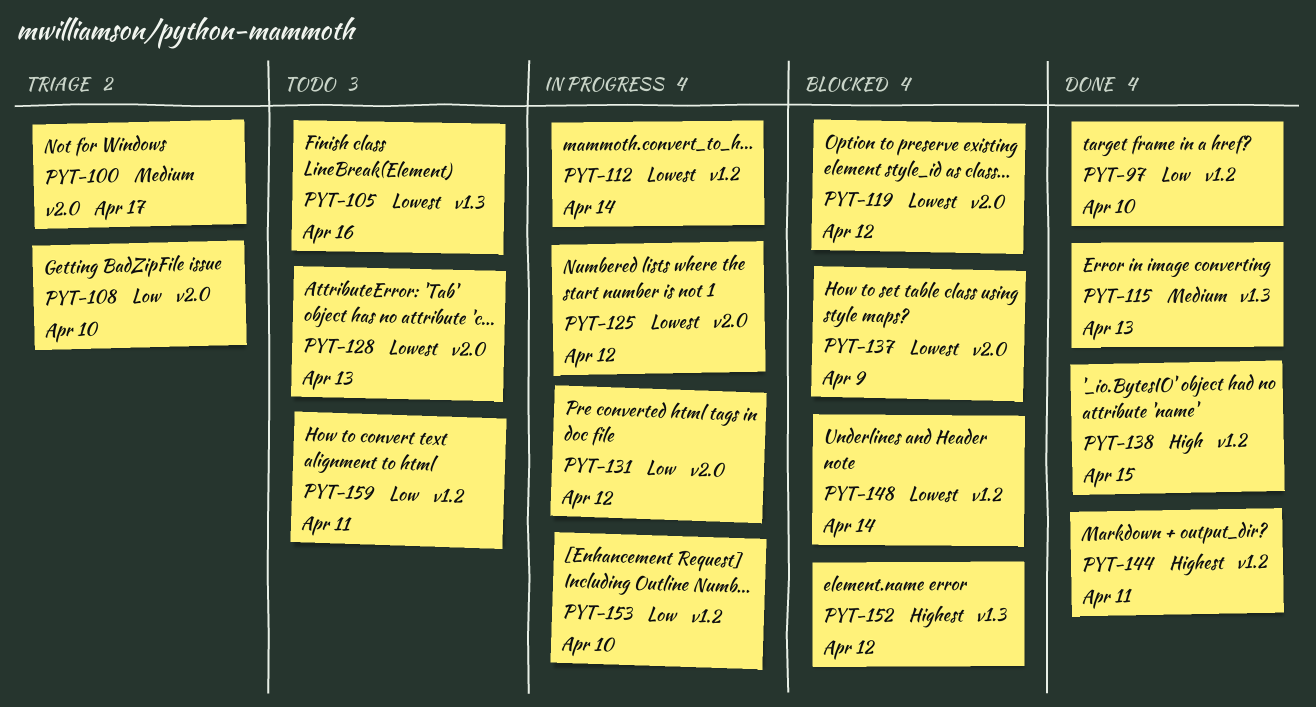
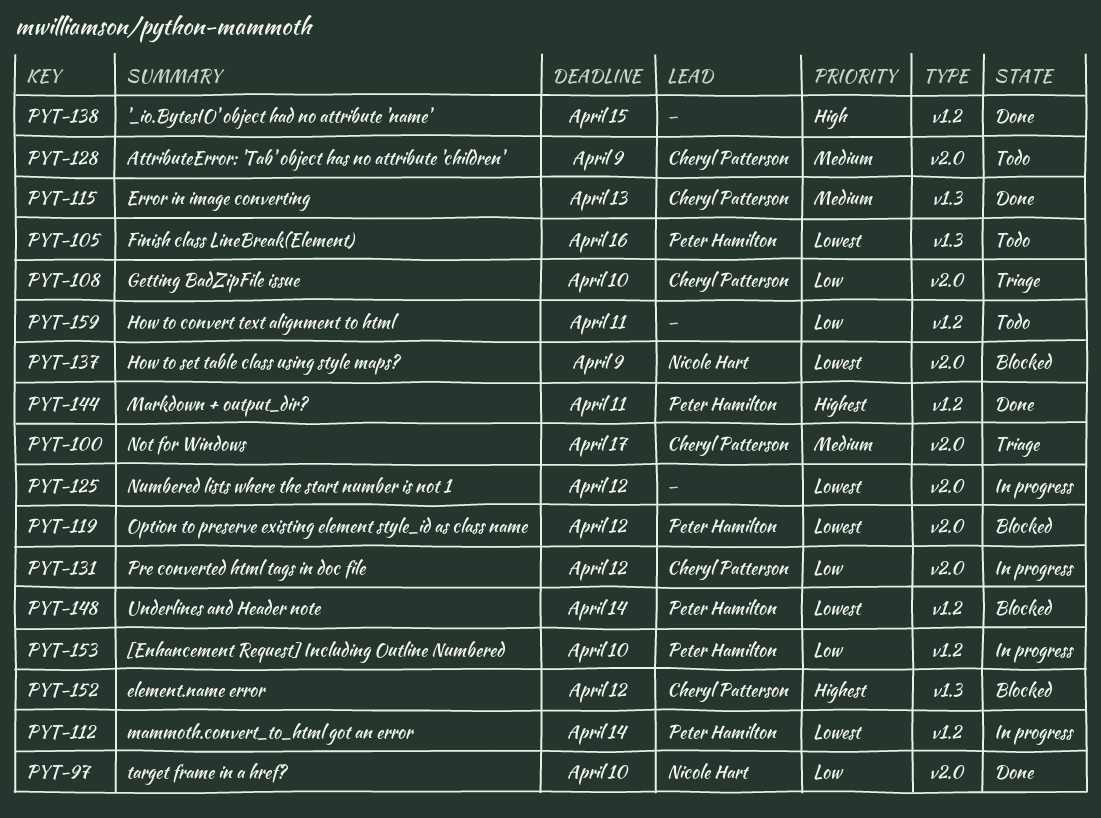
PYT-97, label: v1.2 -> v2.0
PYT-128, priority: Lowest -> Medium
PYT-128, due: Apr 13 -> Apr 9

